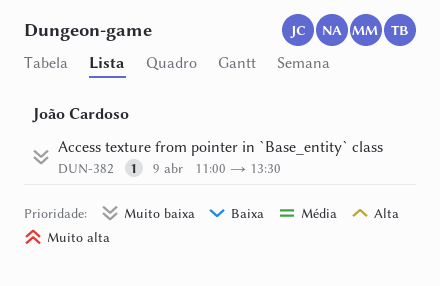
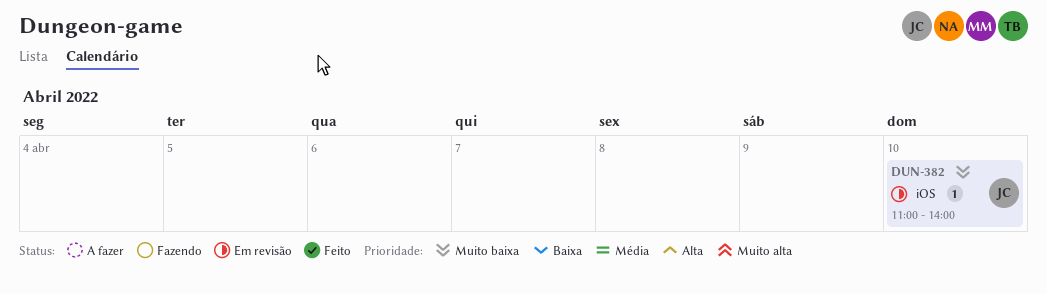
DUN-382, day: Apr 9 -> Apr 10
DUN-382, ends: 13:30 -> 14:00

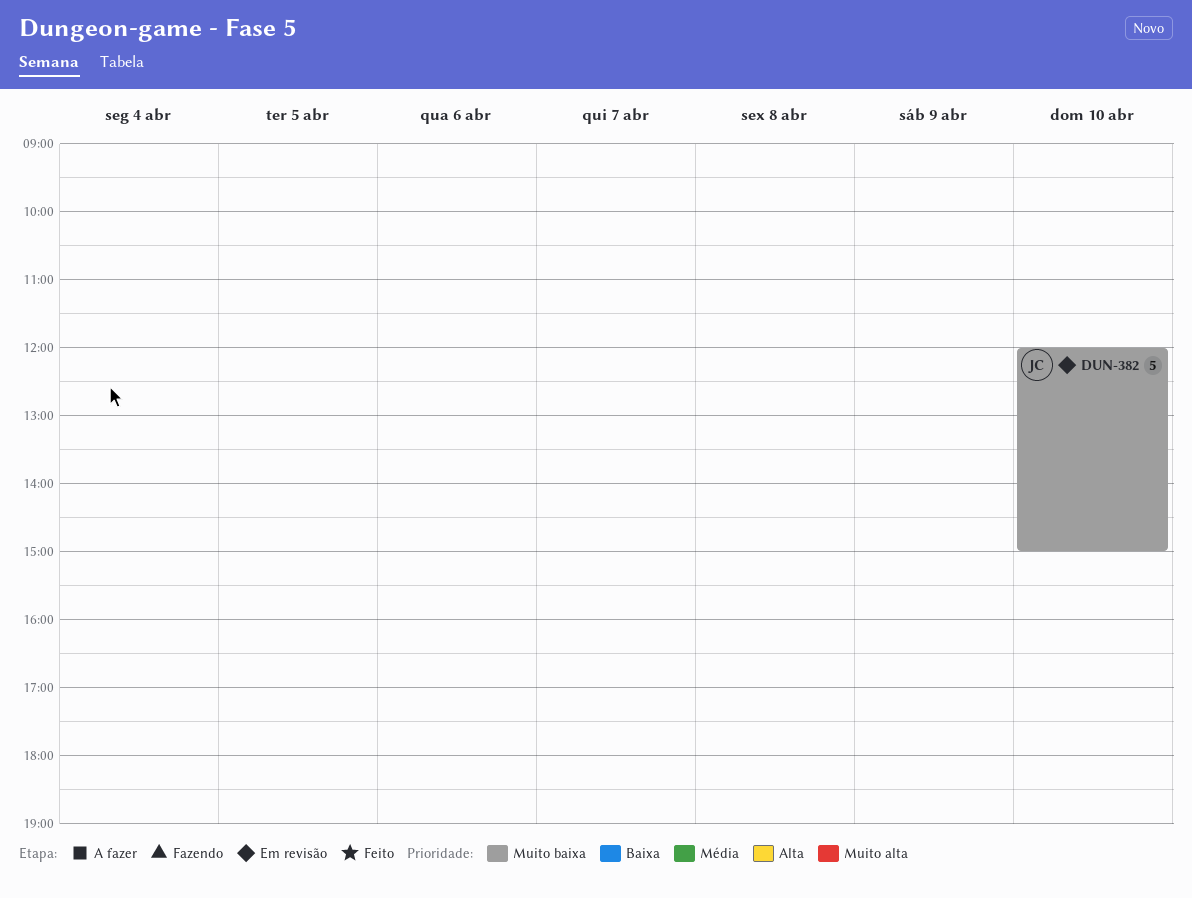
DUN-382, estimate: 1 -> 5
DUN-382, begins: 11:00 -> 12:00
DUN-382, ends: 14:00 -> 15:00

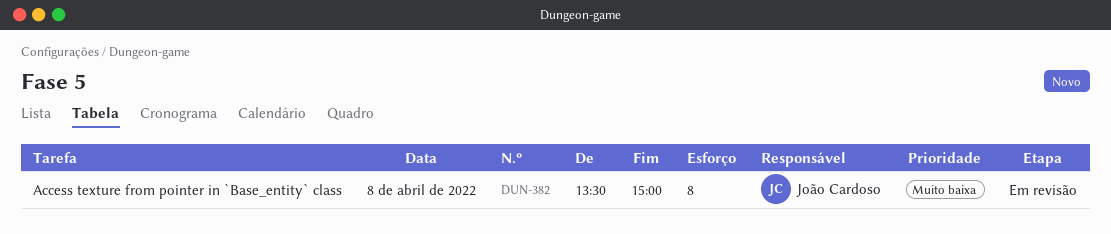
DUN-382, estimate: 5 -> 8
DUN-382, day: Apr 10 -> Apr 8
DUN-382, begins: 12:00 -> 13:30

